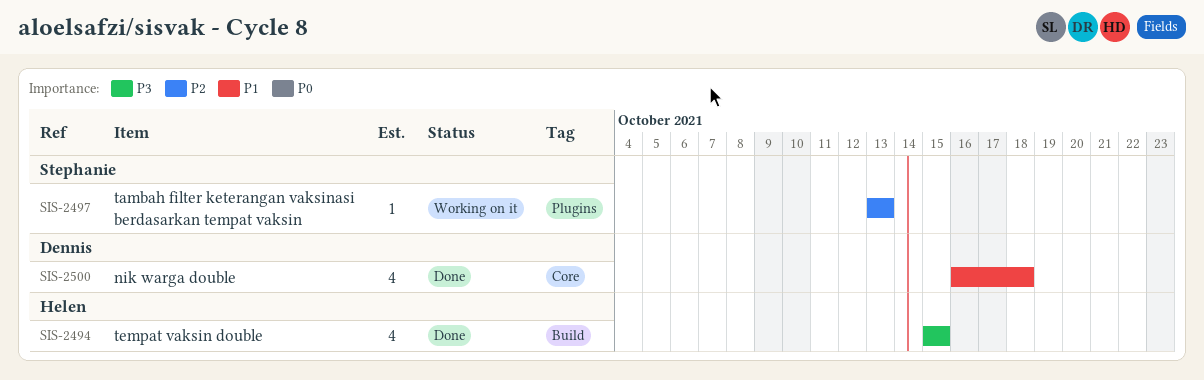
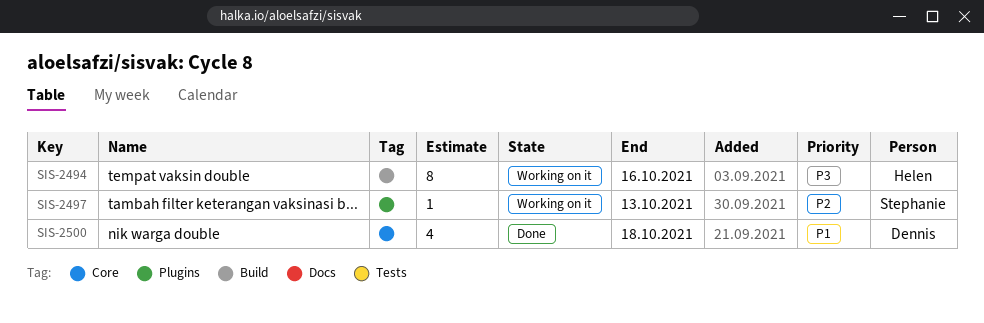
SIS-2494, status: Done -> Working on it
SIS-2494, estimate: 4 -> 8
SIS-2494, due: Oct 15 -> Oct 16

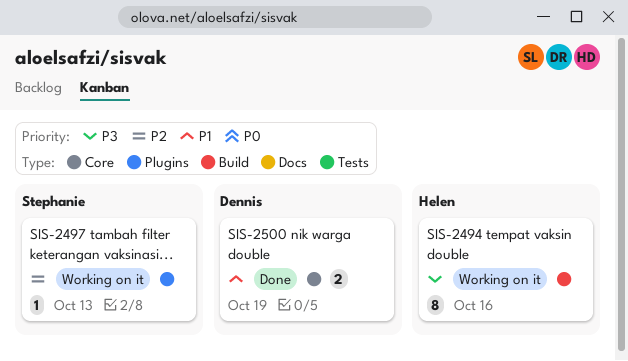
SIS-2500, estimate: 4 -> 2
SIS-2500, due: Oct 18 -> Oct 19

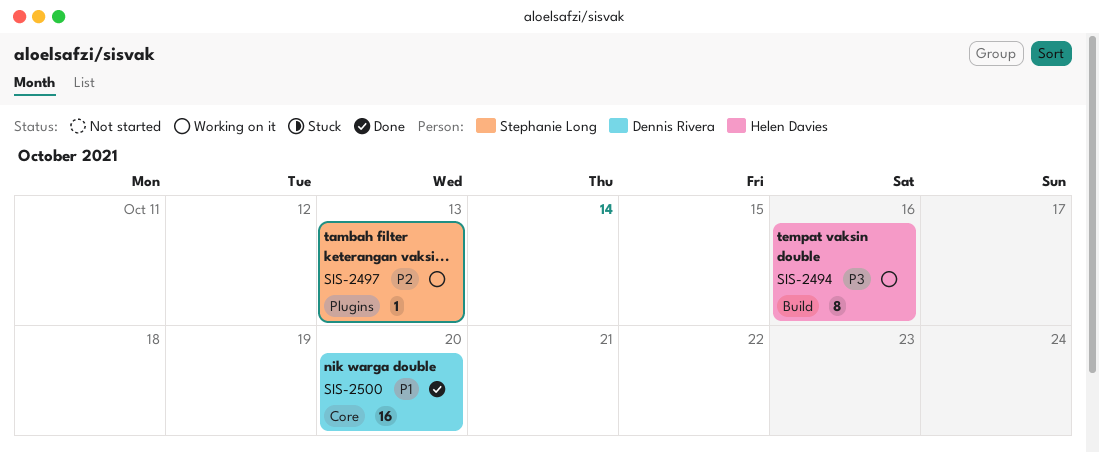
SIS-2500, estimate: 2 -> 16
SIS-2500, due: Oct 19 -> Oct 20

